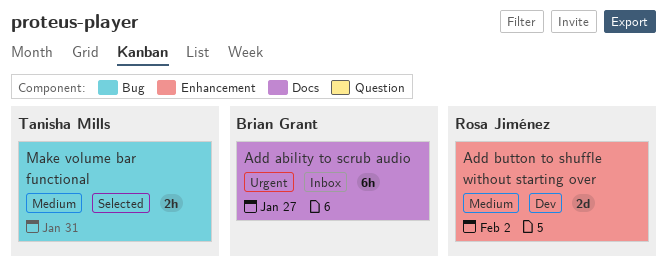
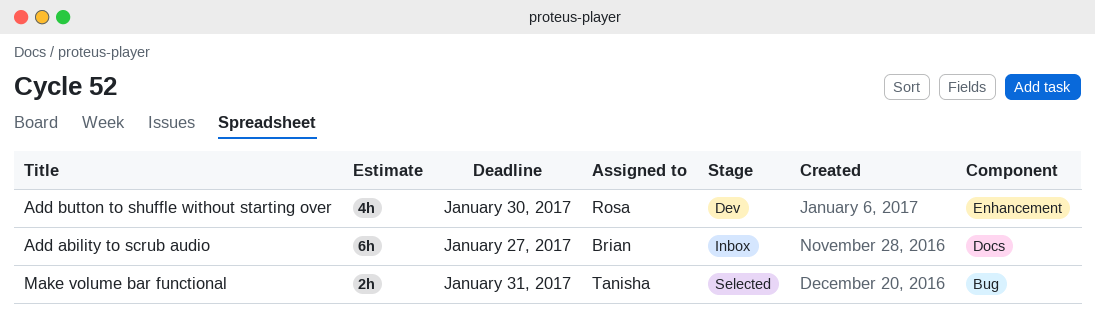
Add button to shuffle without starting over, estimate: 2d -> 4h
Add button to shuffle without starting over, due: Feb 2 -> Jan 30

